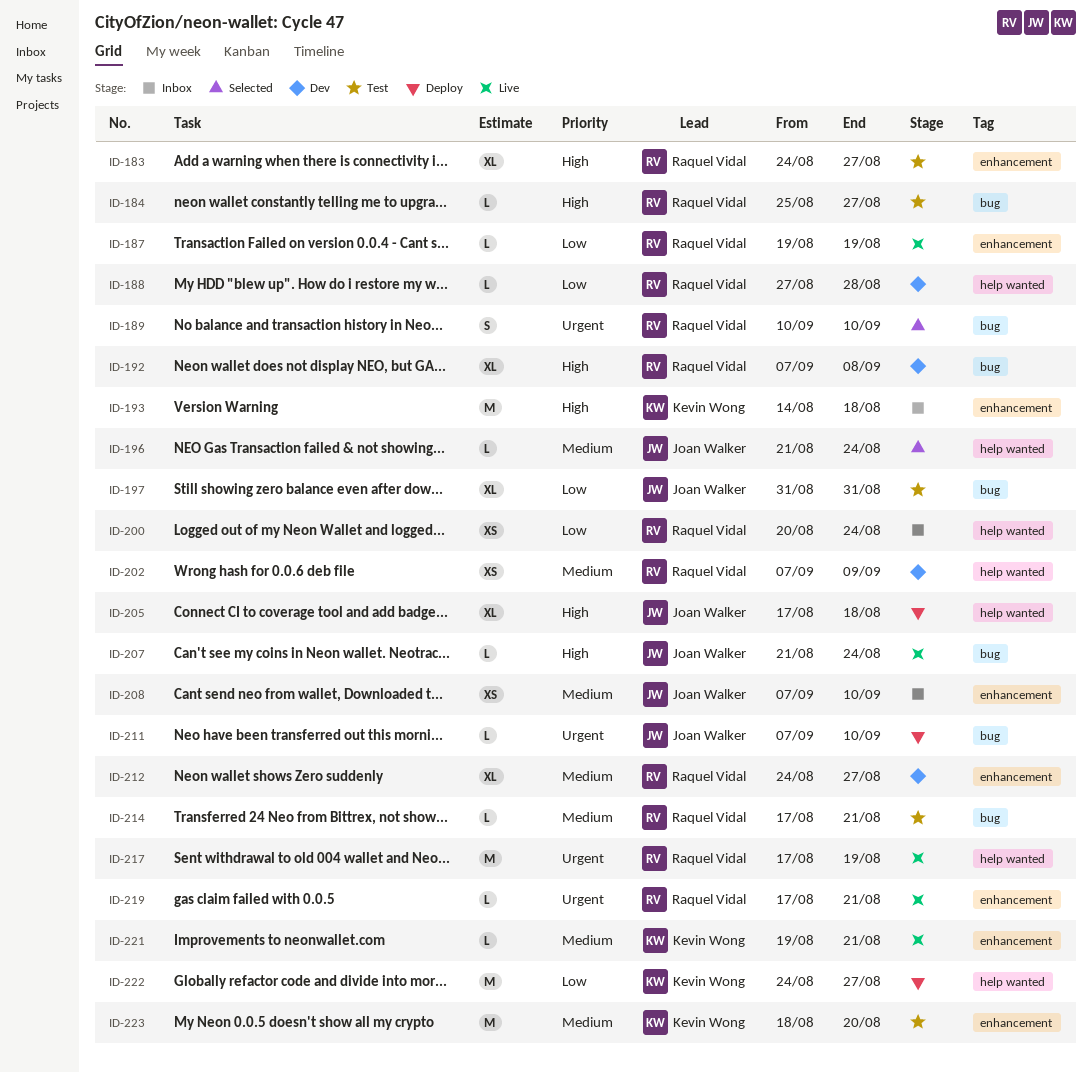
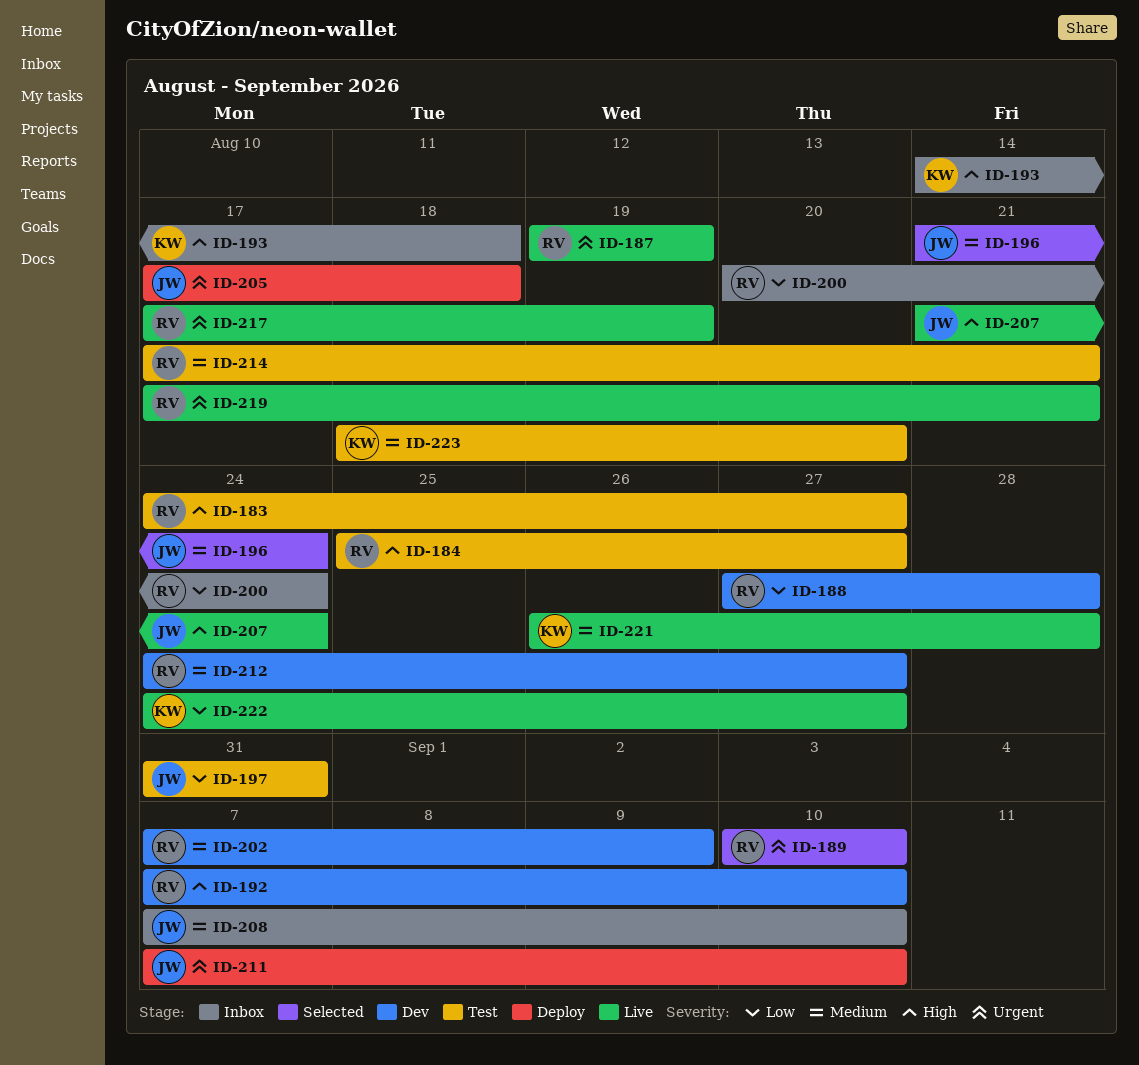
ID-187, priority: Low -> Urgent
ID-192, due: Sep 8 -> Sep 10
ID-205, priority: High -> Urgent
ID-221, start: Aug 19 -> Aug 26
ID-221, due: Aug 21 -> Aug 28
ID-222, status: Deploy -> Live

